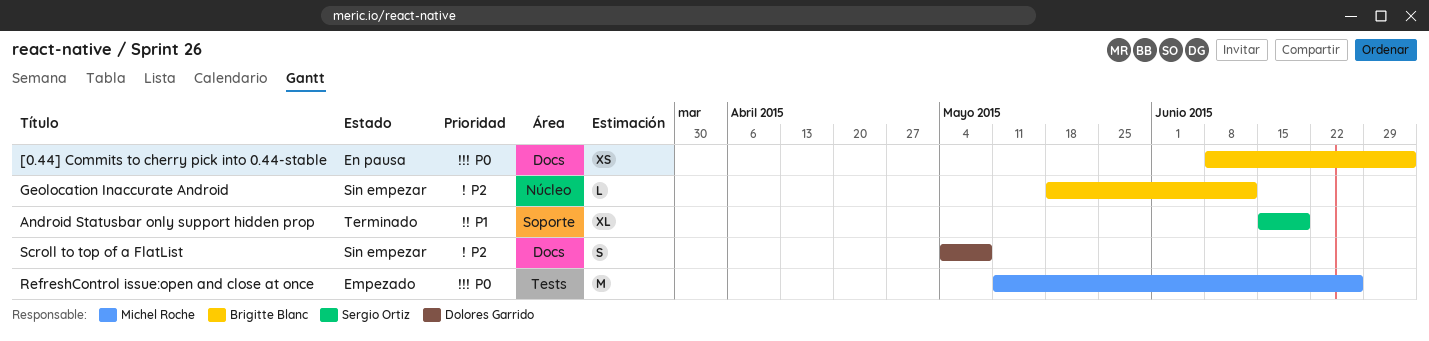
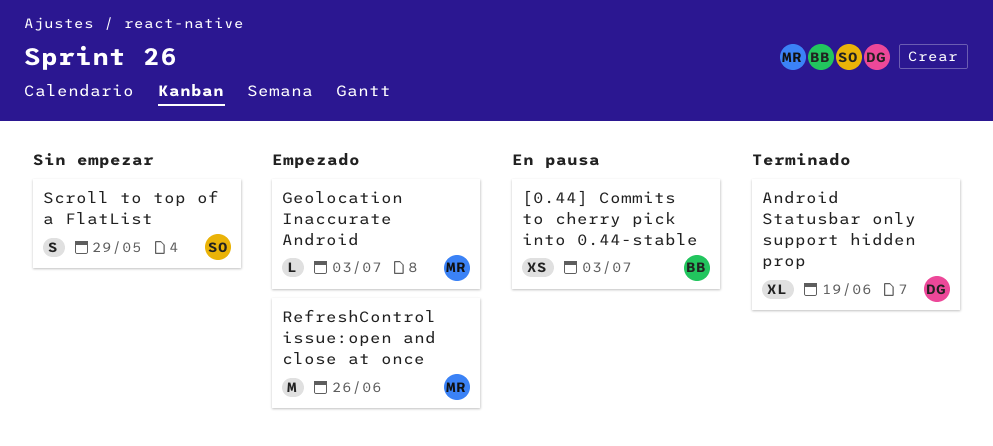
Android Statusbar only support hidden prop, owner: Sergio Ortiz -> Dolores Garrido
Geolocation Inaccurate Android, status: Sin empezar -> Empezado
Geolocation Inaccurate Android, owner: Brigitte Blanc -> Michel Roche
Geolocation Inaccurate Android, due: Jun 12 -> Jul 3
Scroll to top of a FlatList, owner: Dolores Garrido -> Sergio Ortiz
Scroll to top of a FlatList, due: May 8 -> May 29

